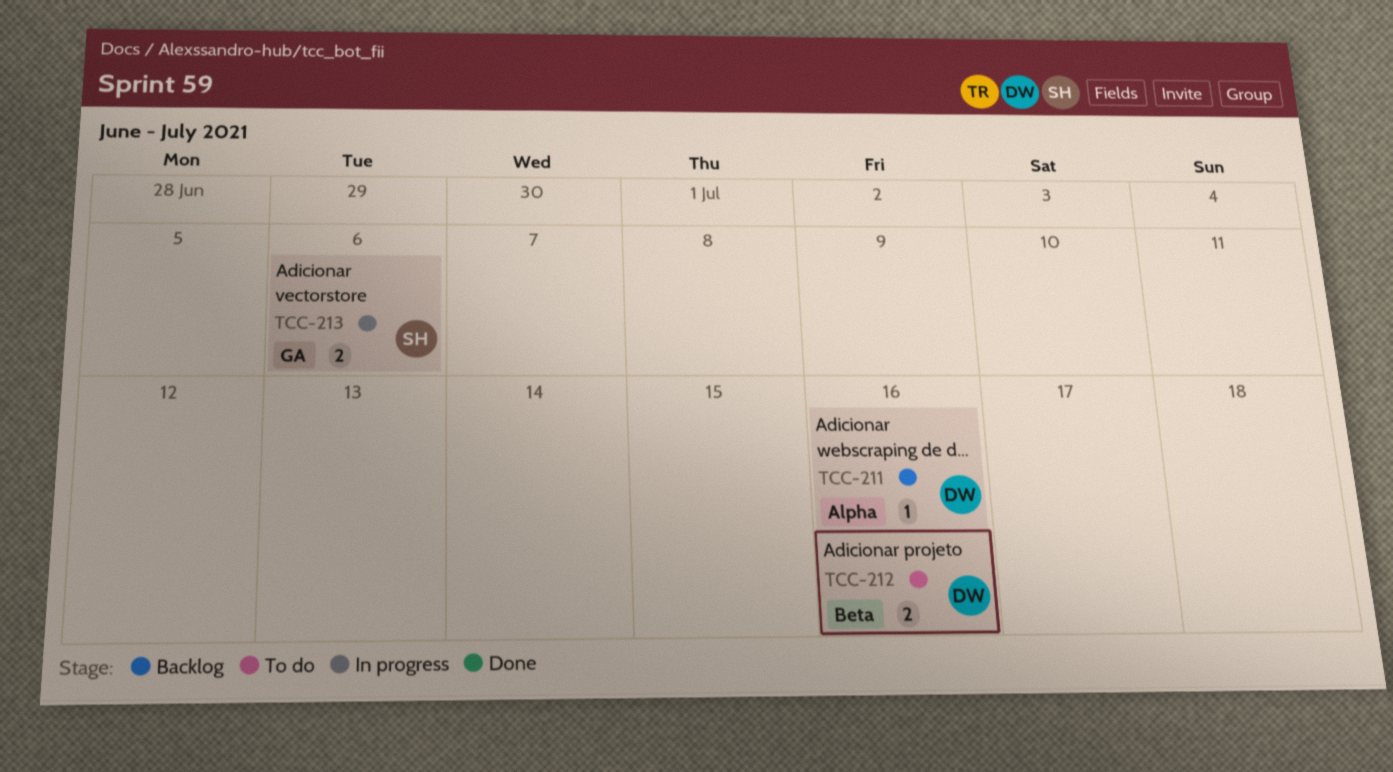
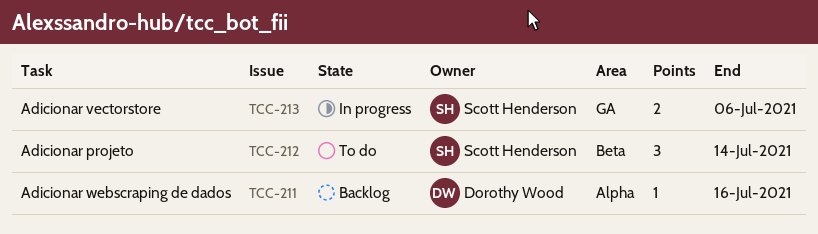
TCC-212, owner: Dorothy Wood -> Scott Henderson
TCC-212, estimate: 2 -> 3
TCC-212, due: Jul 16 -> Jul 14

